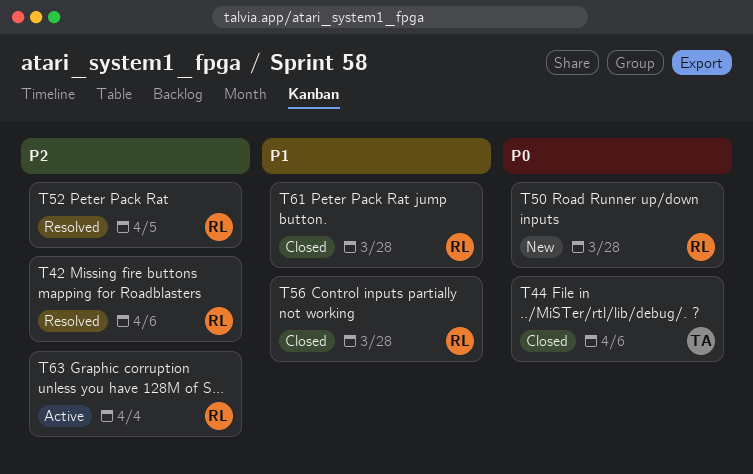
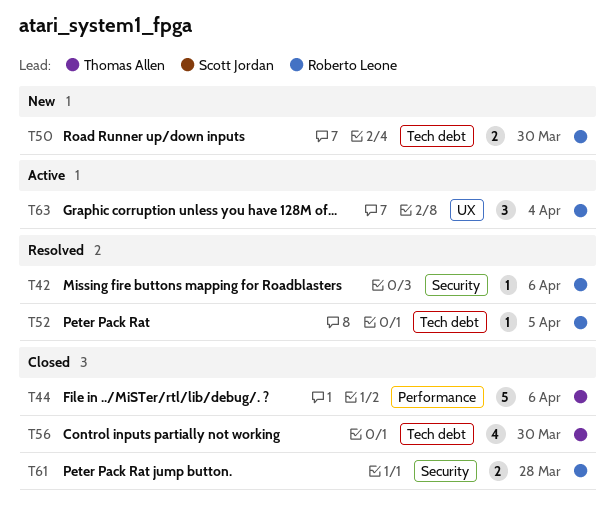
T50, due: Mar 28 -> Mar 30
T56, owner: Roberto Leone -> Thomas Allen
T56, due: Mar 28 -> Mar 30

